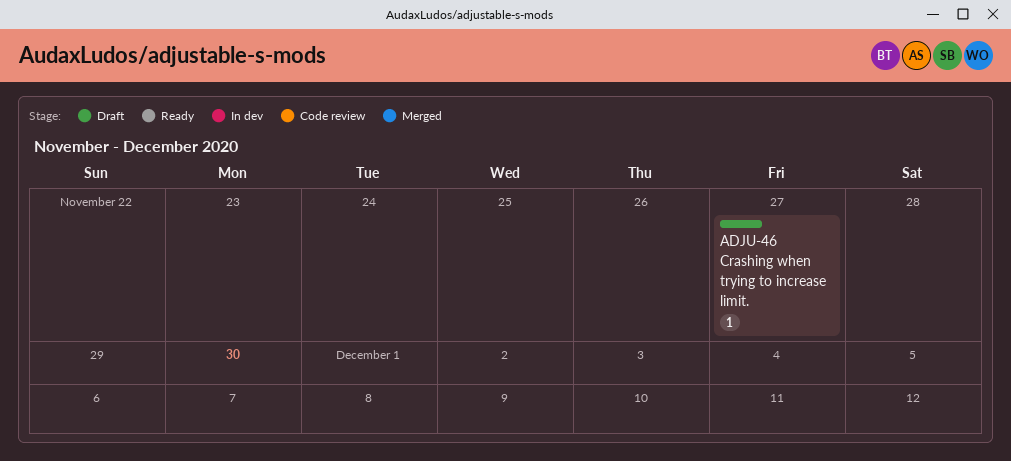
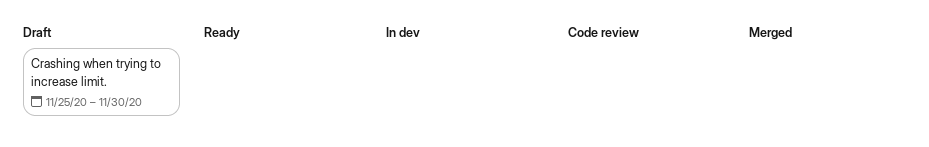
Crashing when trying to increase limit., due: Nov 27 -> Nov 30

